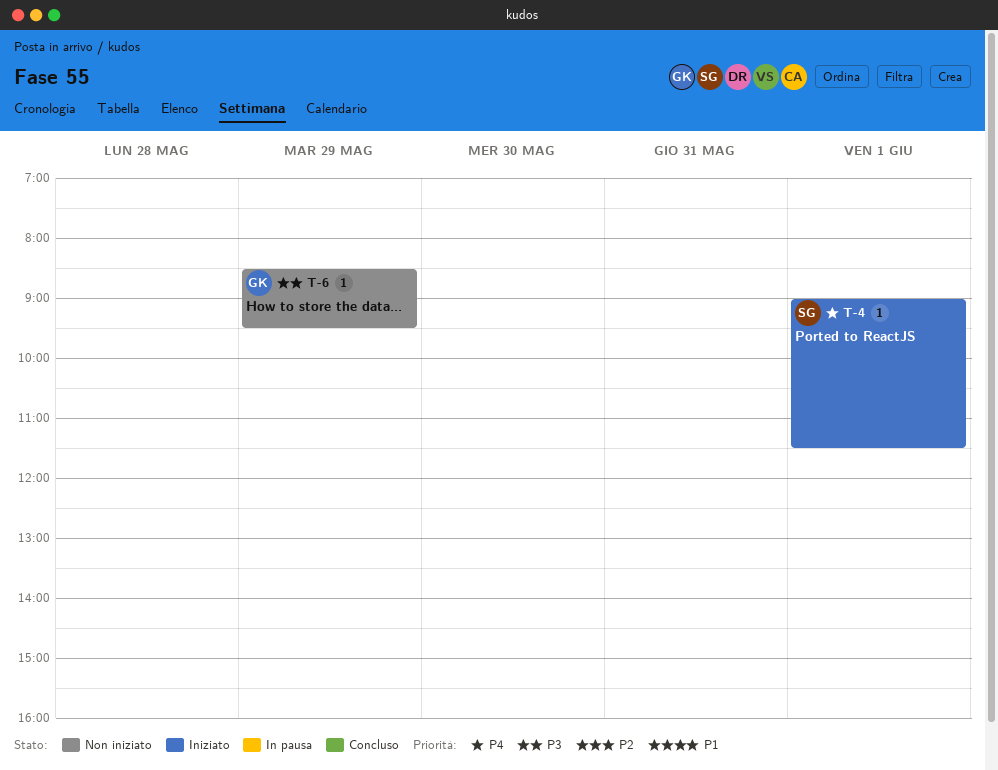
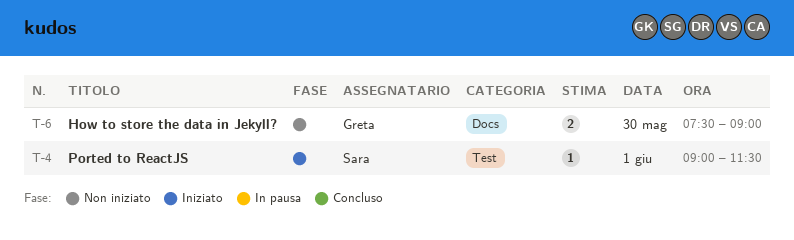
T-6, estimate: 1 -> 2
T-6, day: May 29 -> May 30
T-6, begins: 08:30 -> 07:30
T-6, ends: 09:30 -> 09:00

